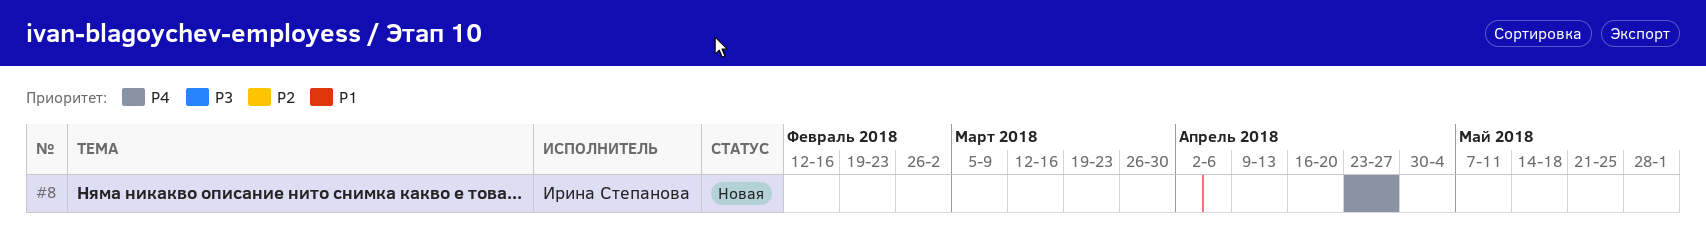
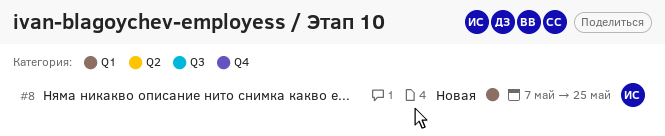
#8, start: Apr 23 -> May 7
#8, due: Apr 27 -> May 25

